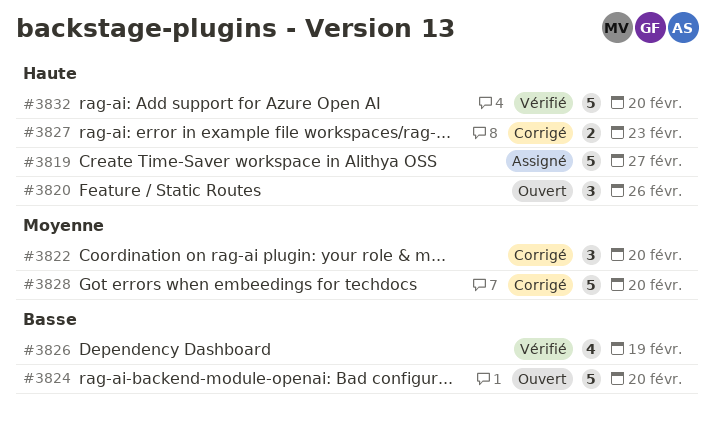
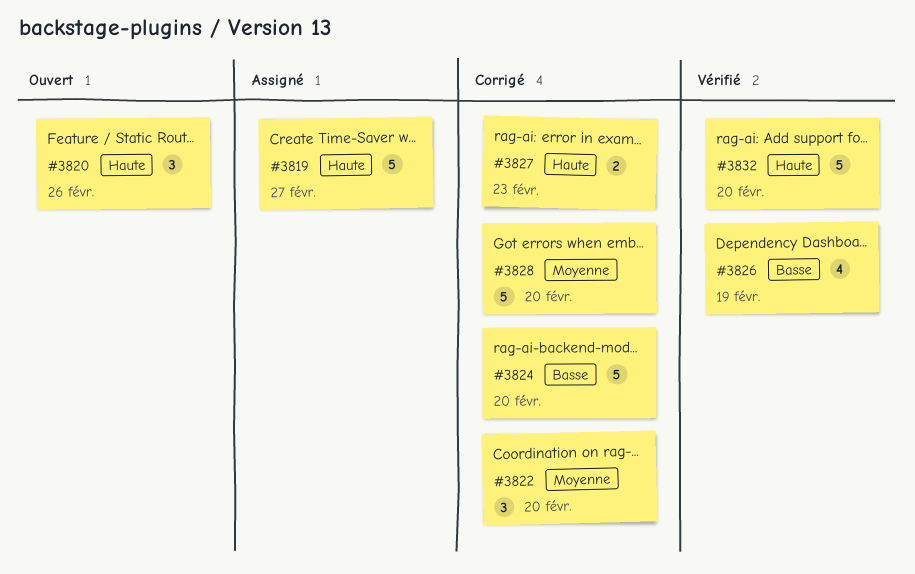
#3824, status: Ouvert -> Corrigé

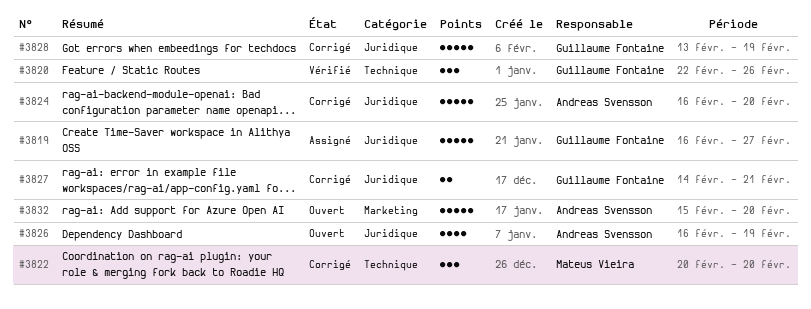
#3820, status: Ouvert -> Vérifié
#3826, status: Vérifié -> Ouvert
#3827, due: Feb 23 -> Feb 21
#3828, due: Feb 20 -> Feb 19
#3832, status: Vérifié -> Ouvert

